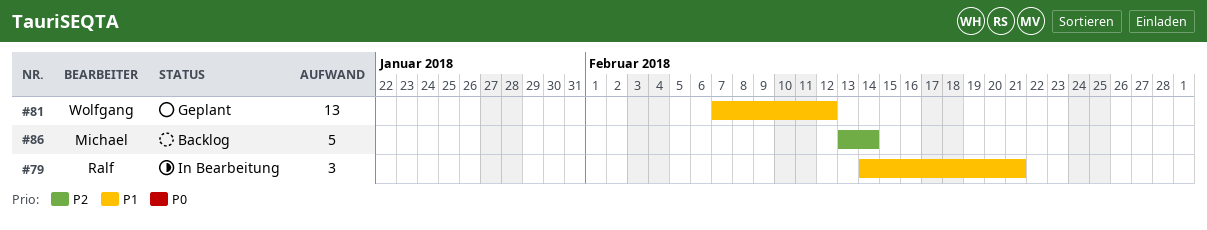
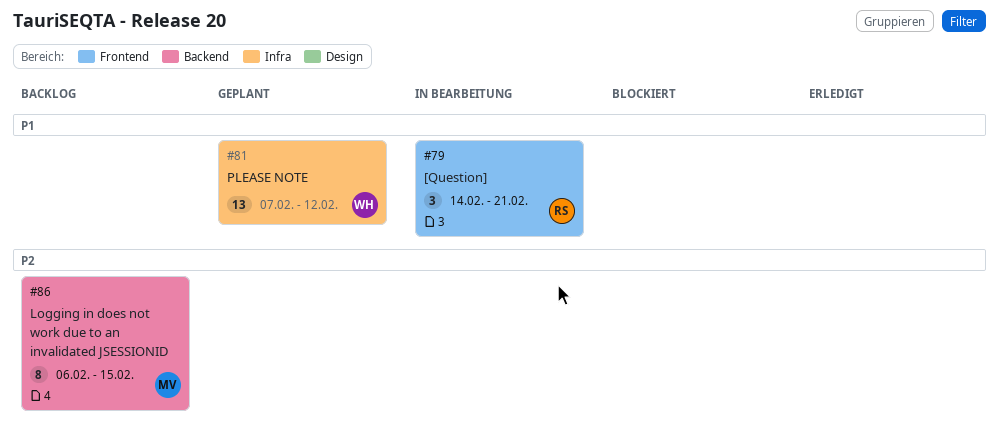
#86, estimate: 5 -> 8
#86, start: Feb 13 -> Feb 6
#86, due: Feb 14 -> Feb 15

